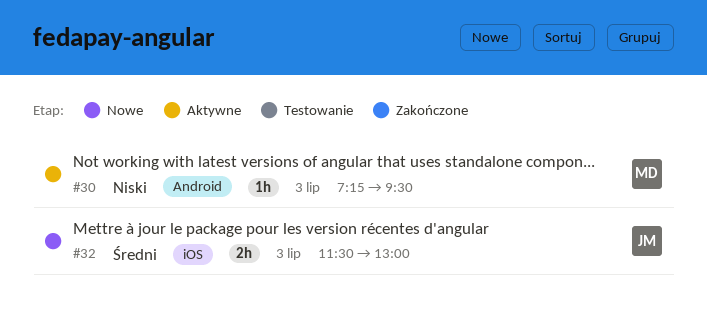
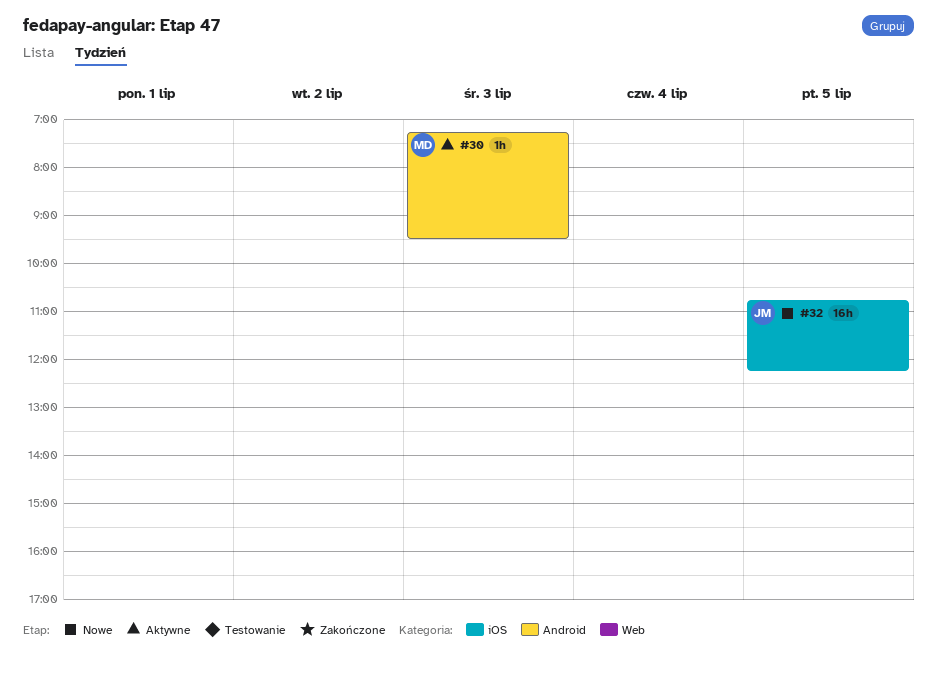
#32, estimate: 2h -> 16h
#32, day: Jul 3 -> Jul 5
#32, begins: 11:30 -> 10:45
#32, ends: 13:00 -> 12:15

